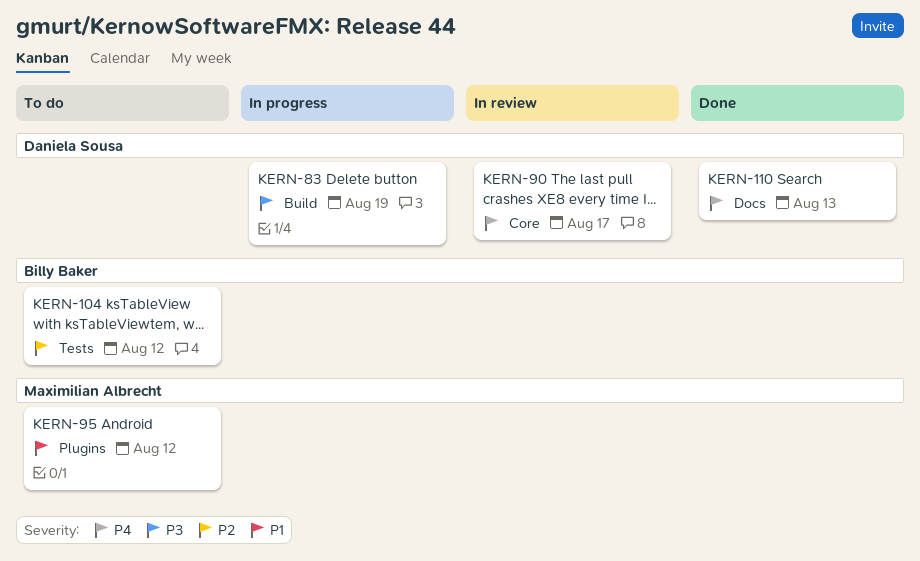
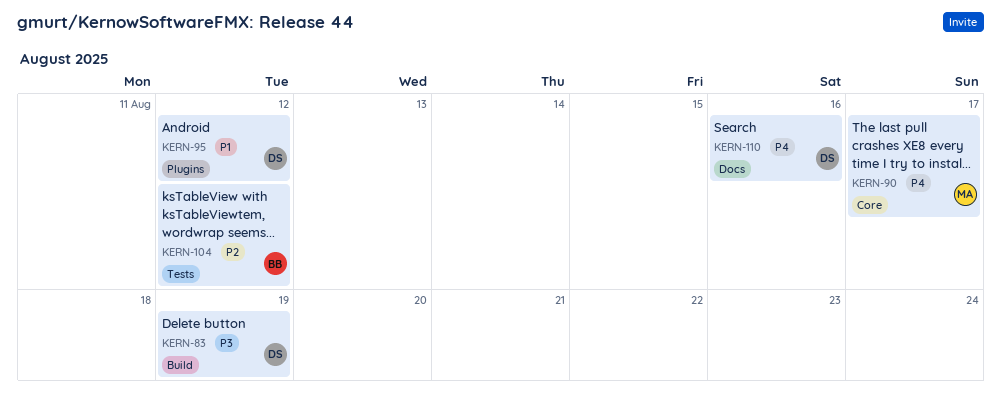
KERN-90, owner: Daniela Sousa -> Maximilian Albrecht
KERN-95, owner: Maximilian Albrecht -> Daniela Sousa
KERN-110, due: Aug 13 -> Aug 16

